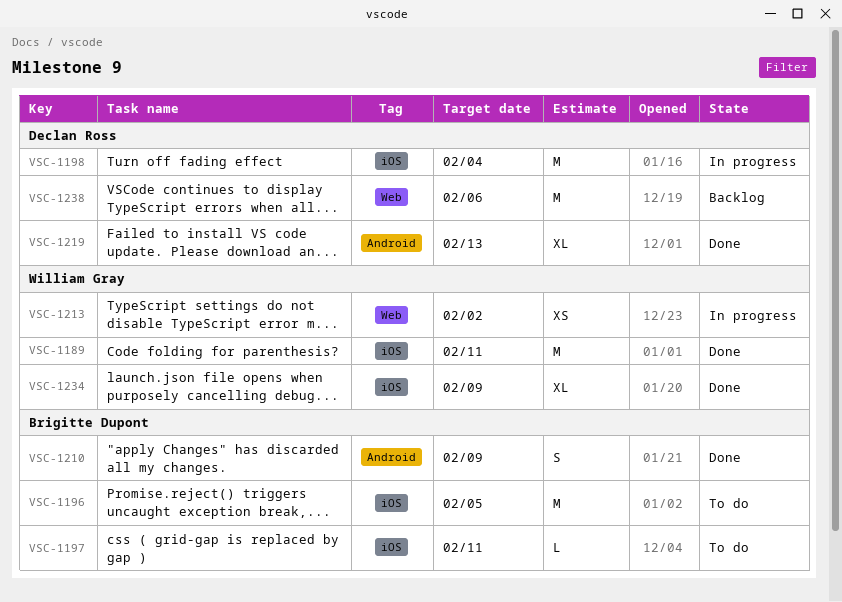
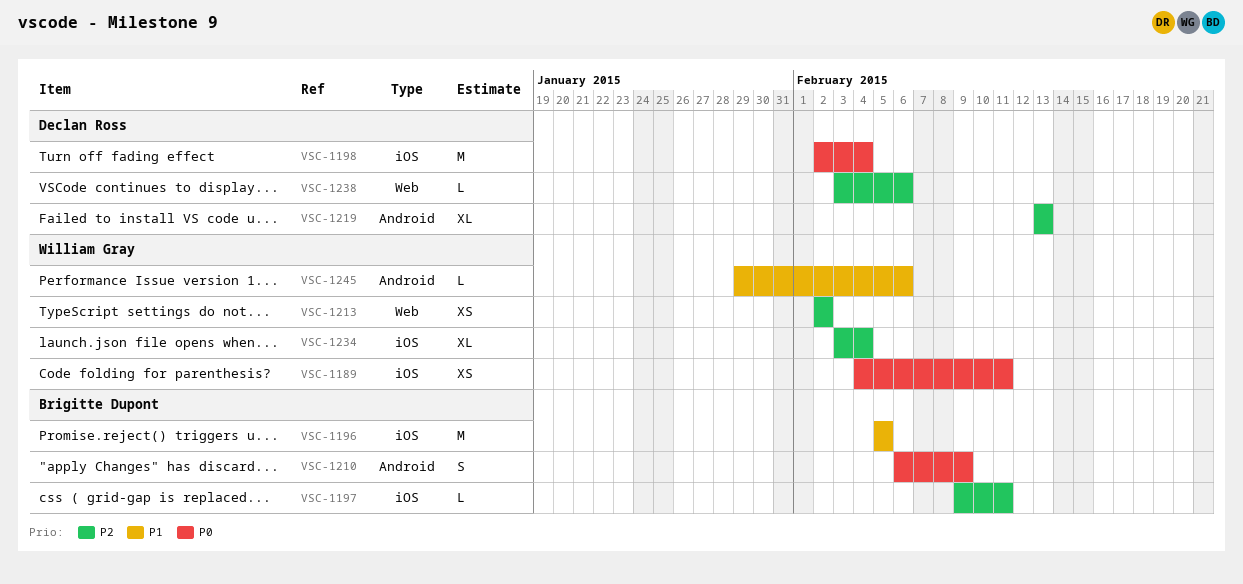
VSC-1189, estimate: M -> XS
VSC-1234, due: Feb 9 -> Feb 4
VSC-1238, estimate: M -> L
VSC-1245: none -> present

